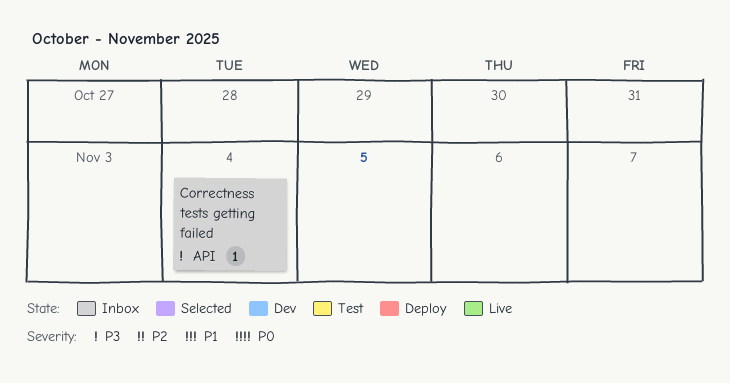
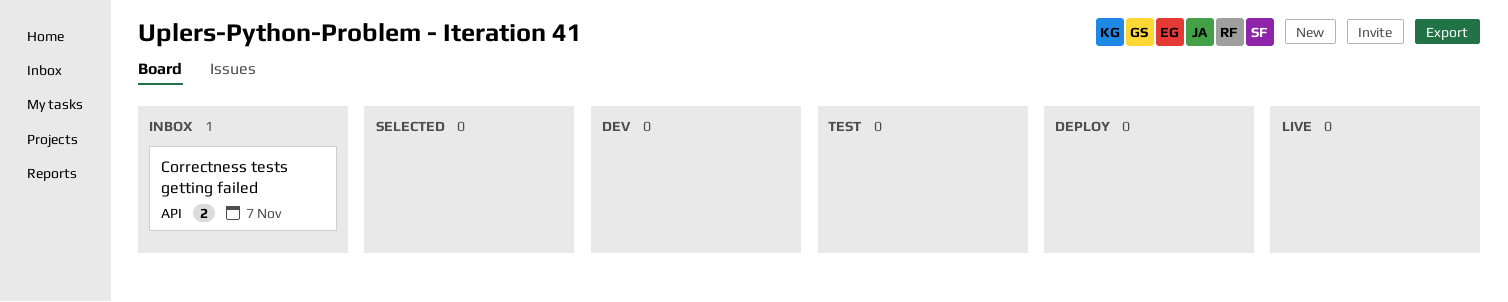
Correctness tests getting failed, estimate: 1 -> 2
Correctness tests getting failed, due: Nov 4 -> Nov 7

